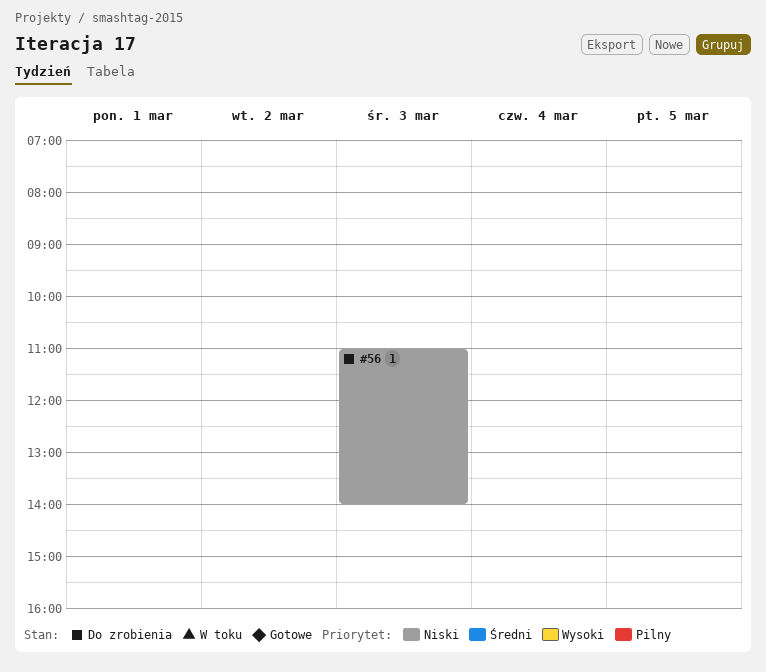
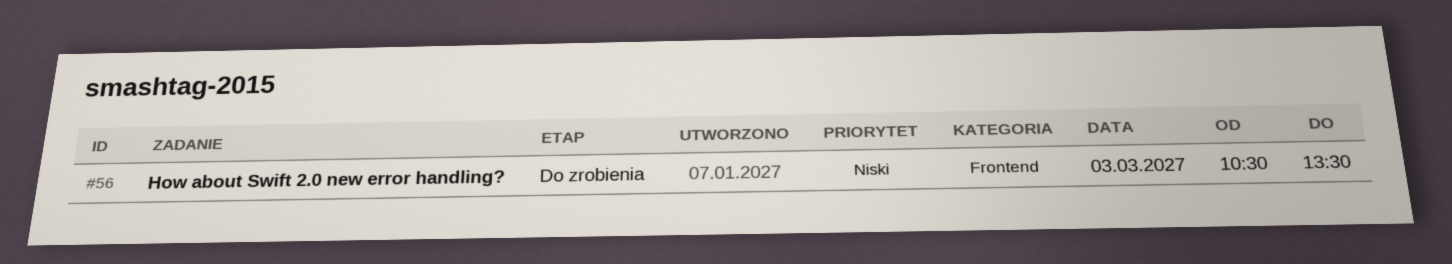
#56, begins: 11:00 -> 10:30
#56, ends: 14:00 -> 13:30

